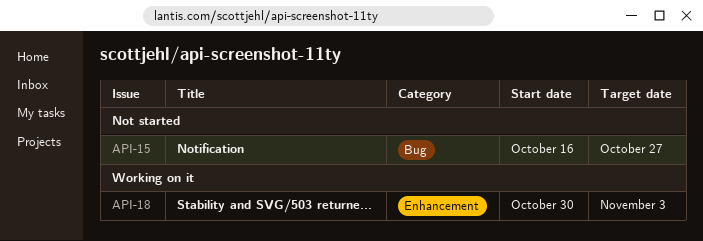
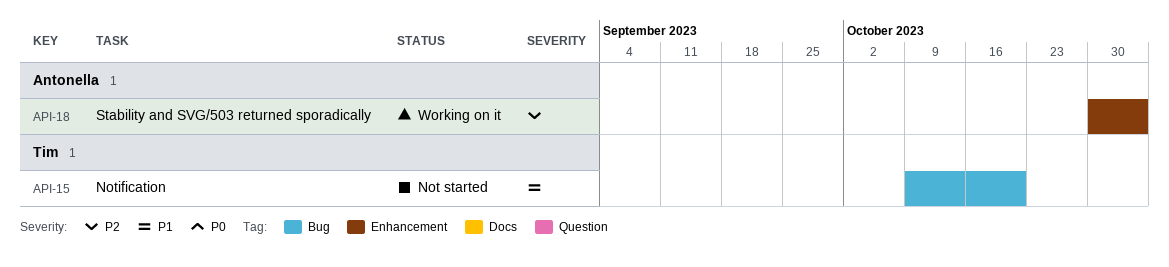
API-15, start: Oct 16 -> Oct 9
API-15, due: Oct 27 -> Oct 20

